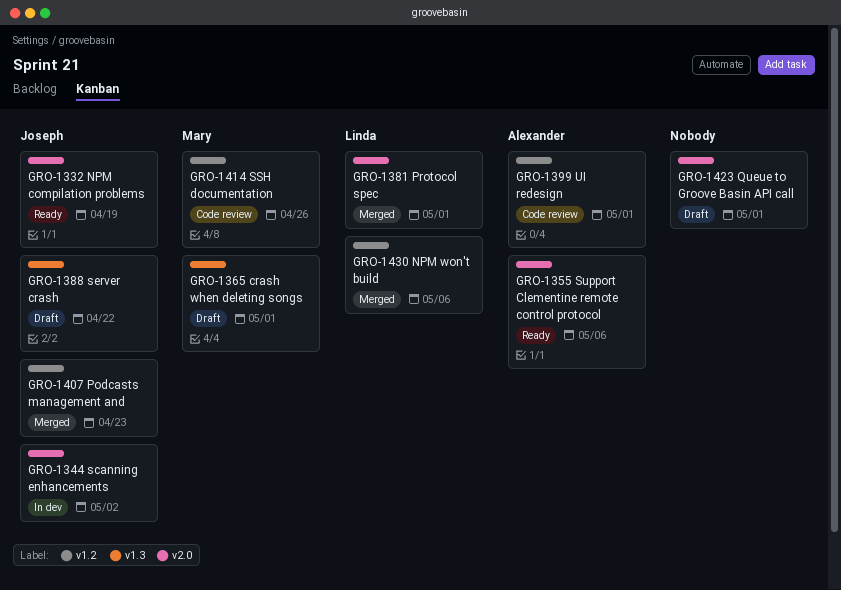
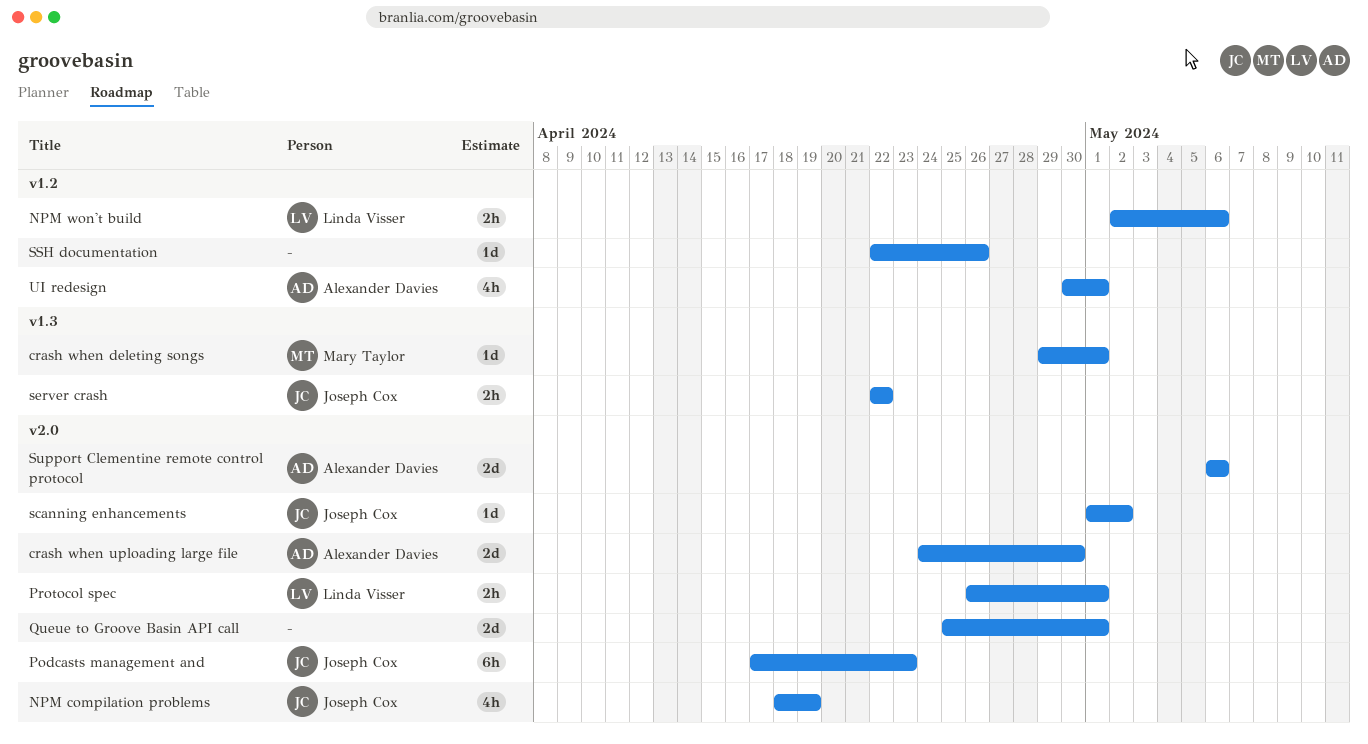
crash when uploading large file: none -> present
Podcasts management and, label: v1.2 -> v2.0
SSH documentation, owner: Mary Taylor -> none

